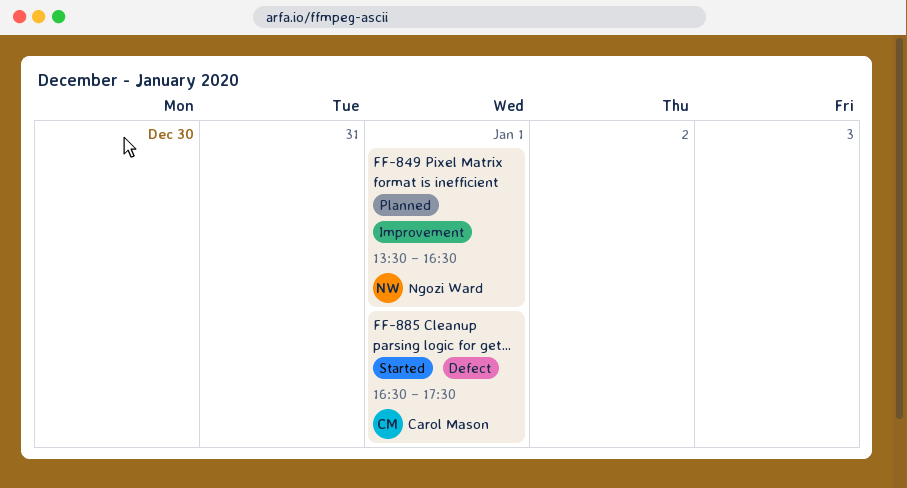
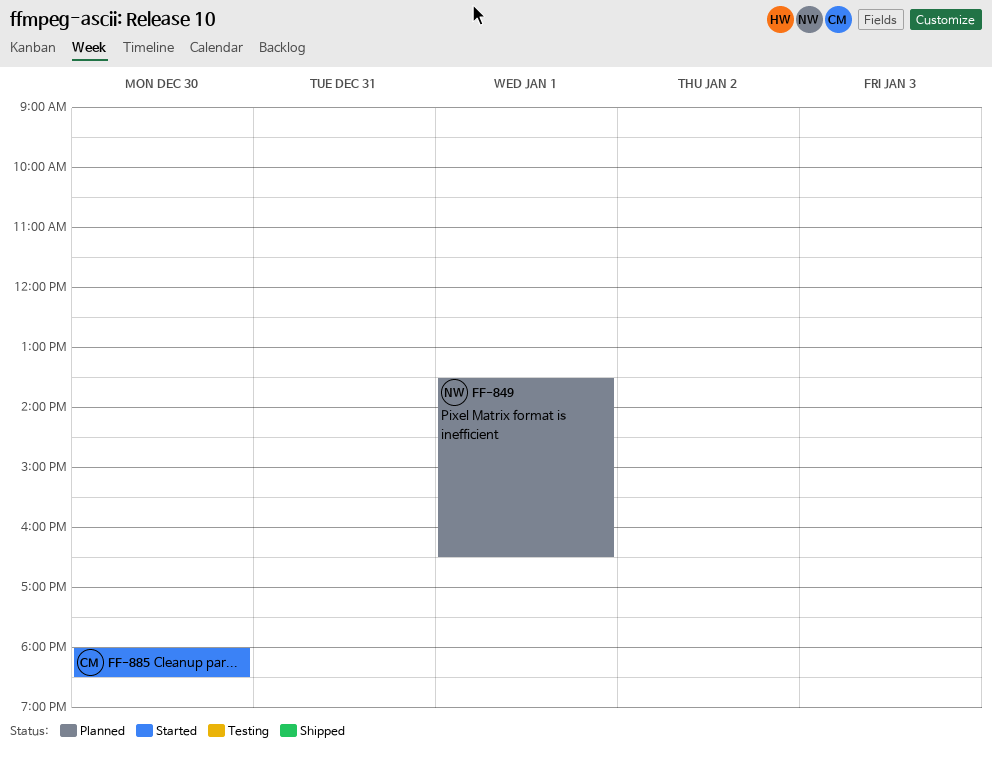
FF-885, day: Jan 1 -> Dec 30
FF-885, begins: 16:30 -> 18:00
FF-885, ends: 17:30 -> 18:30

